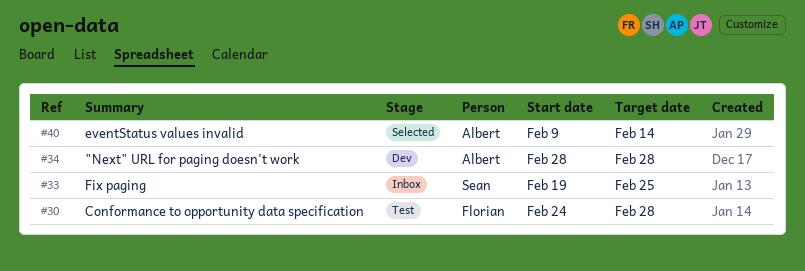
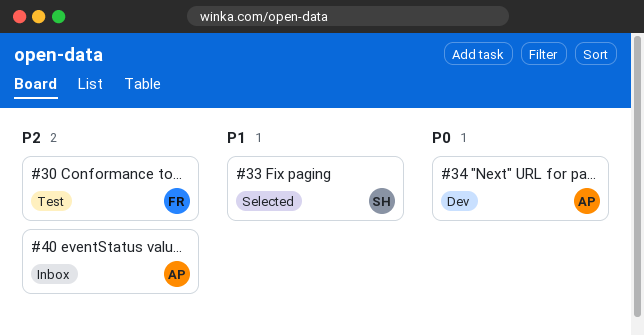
#33, status: Inbox -> Selected
#40, status: Selected -> Inbox

